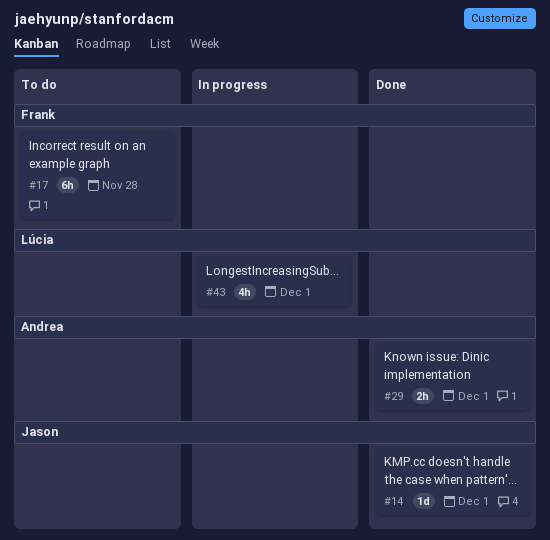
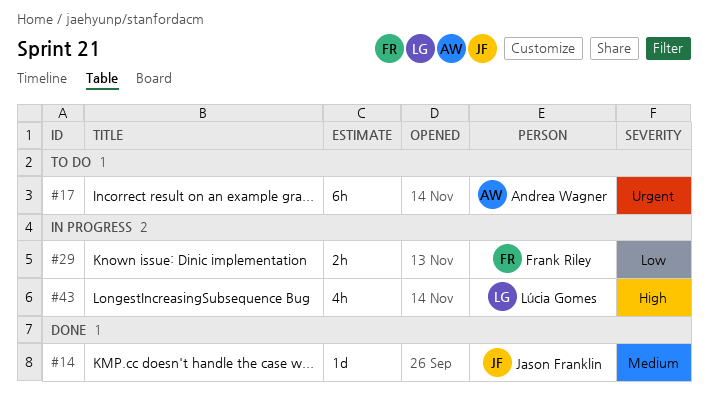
#17, owner: Frank Riley -> Andrea Wagner
#29, status: Done -> In progress
#29, owner: Andrea Wagner -> Frank Riley

